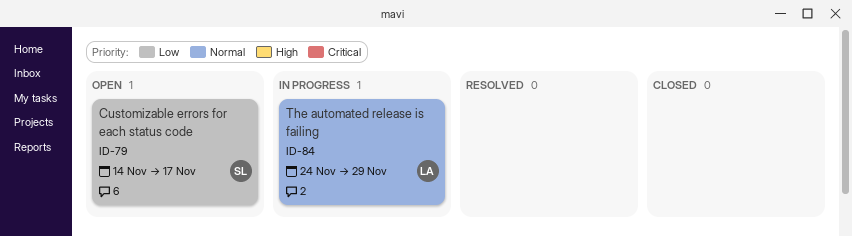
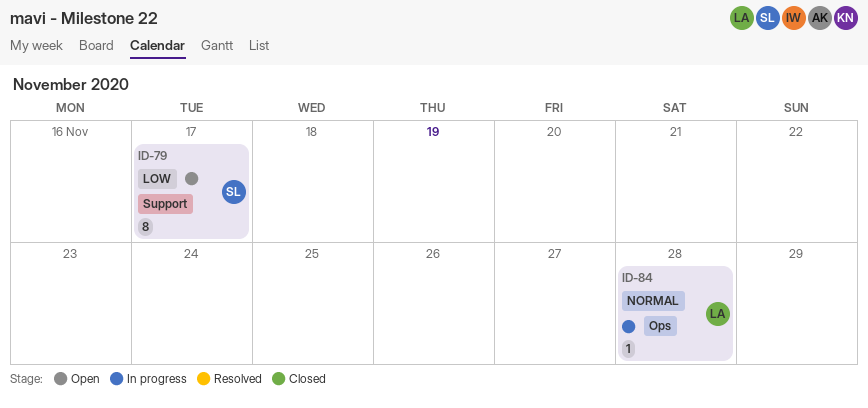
ID-84, due: Nov 29 -> Nov 28

